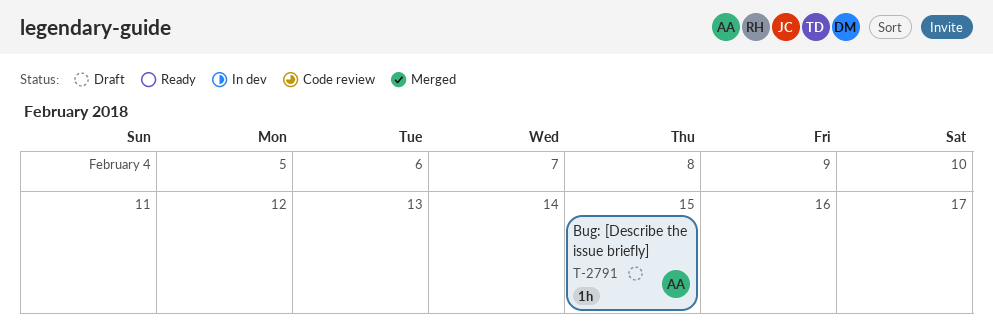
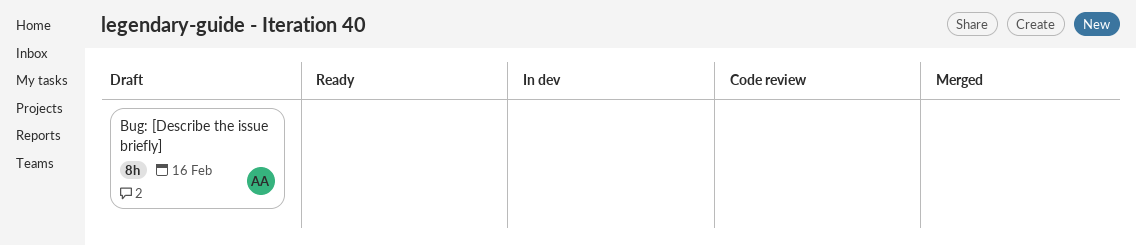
Bug: [Describe the issue briefly], estimate: 1h -> 8h
Bug: [Describe the issue briefly], due: Feb 15 -> Feb 16

